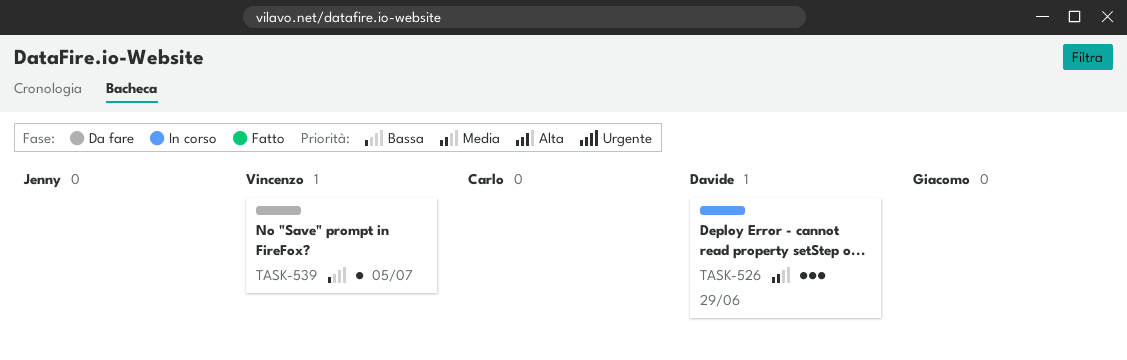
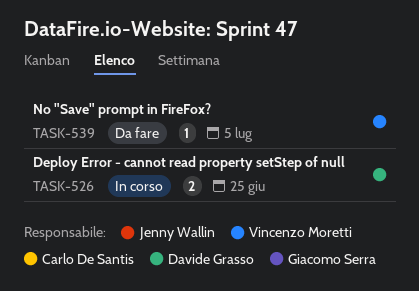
TASK-526, estimate: 3 -> 2
TASK-526, due: Jun 29 -> Jun 25

